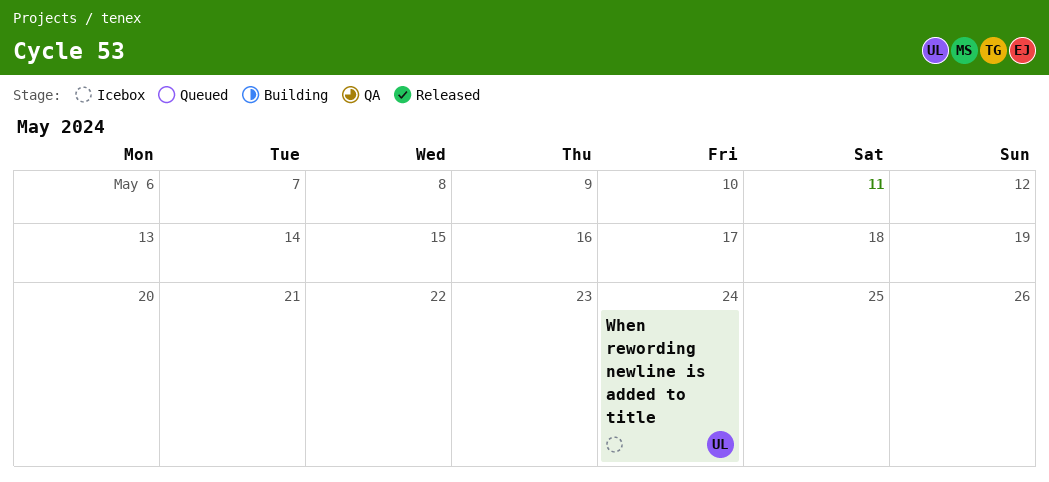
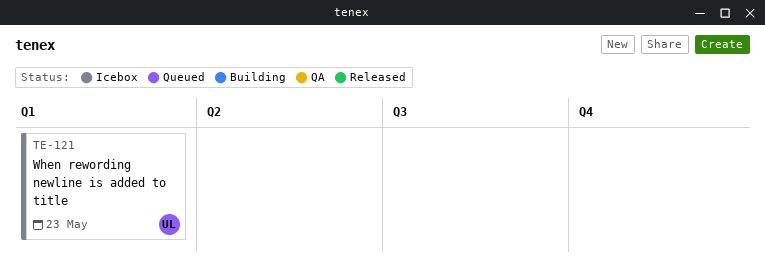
When rewording newline is added to title, due: May 24 -> May 23

